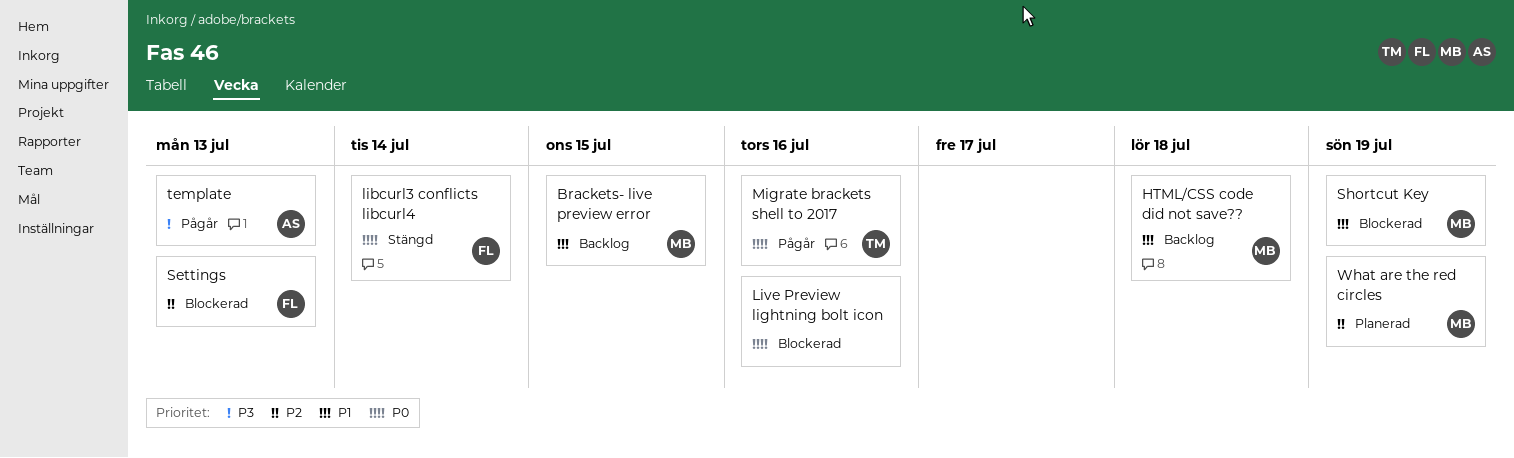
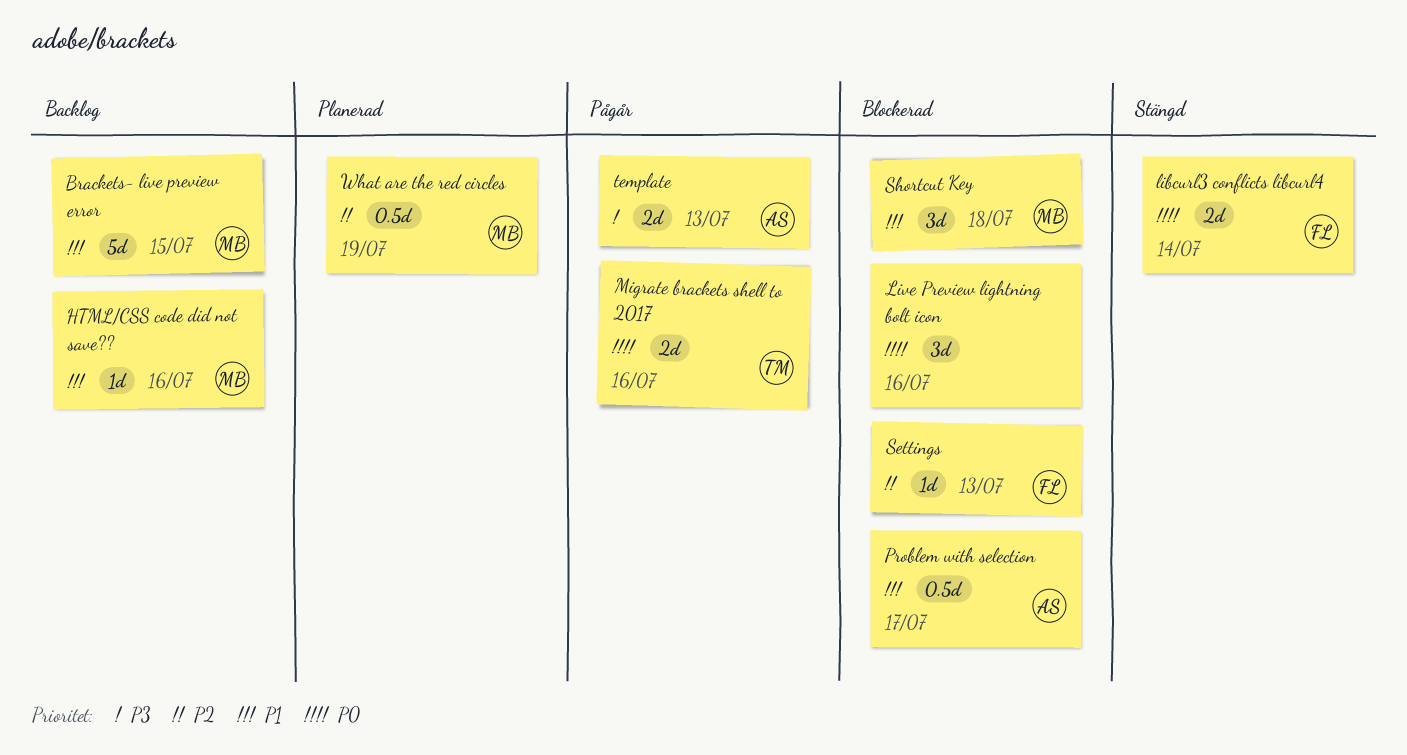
HTML/CSS code did not save??, due: Jul 18 -> Jul 16
Problem with selection: none -> present
Shortcut Key, due: Jul 19 -> Jul 18

